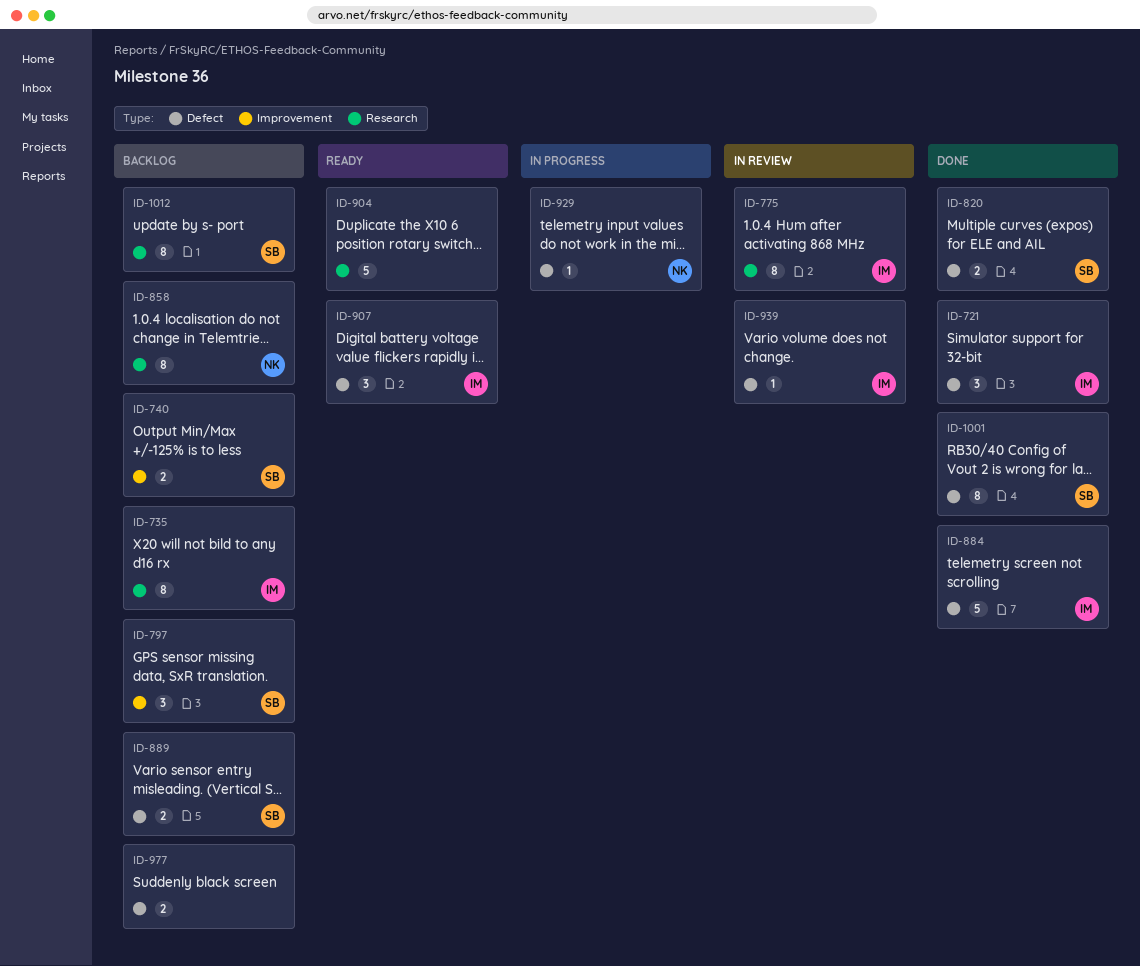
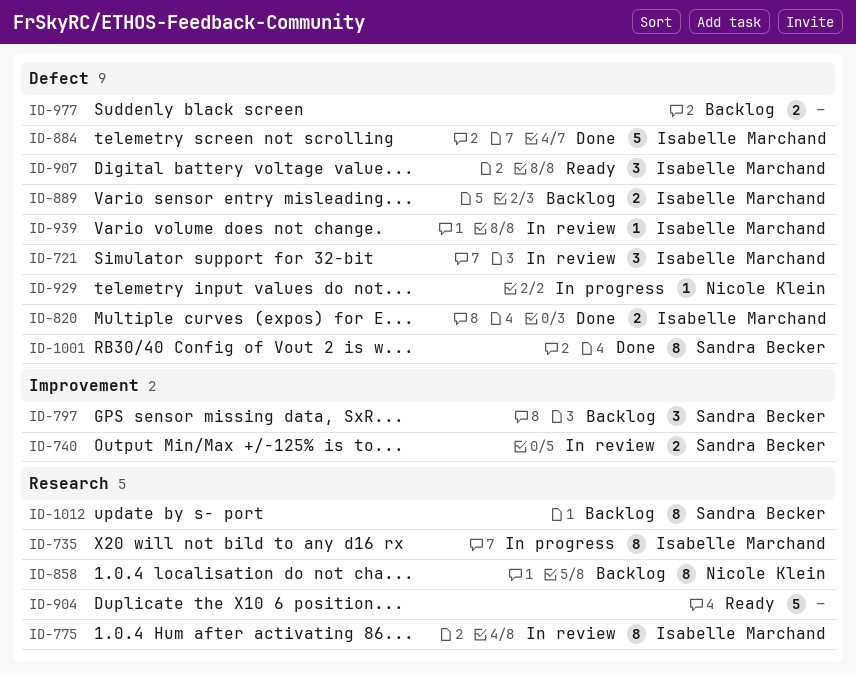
ID-721, status: Done -> In review
ID-735, status: Backlog -> In progress
ID-740, status: Backlog -> In review
ID-820, owner: Sandra Becker -> Isabelle Marchand
ID-889, owner: Sandra Becker -> Isabelle Marchand

